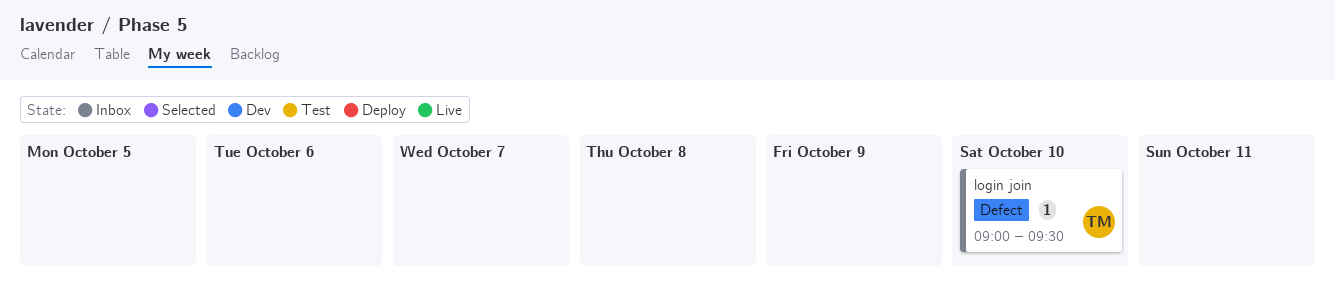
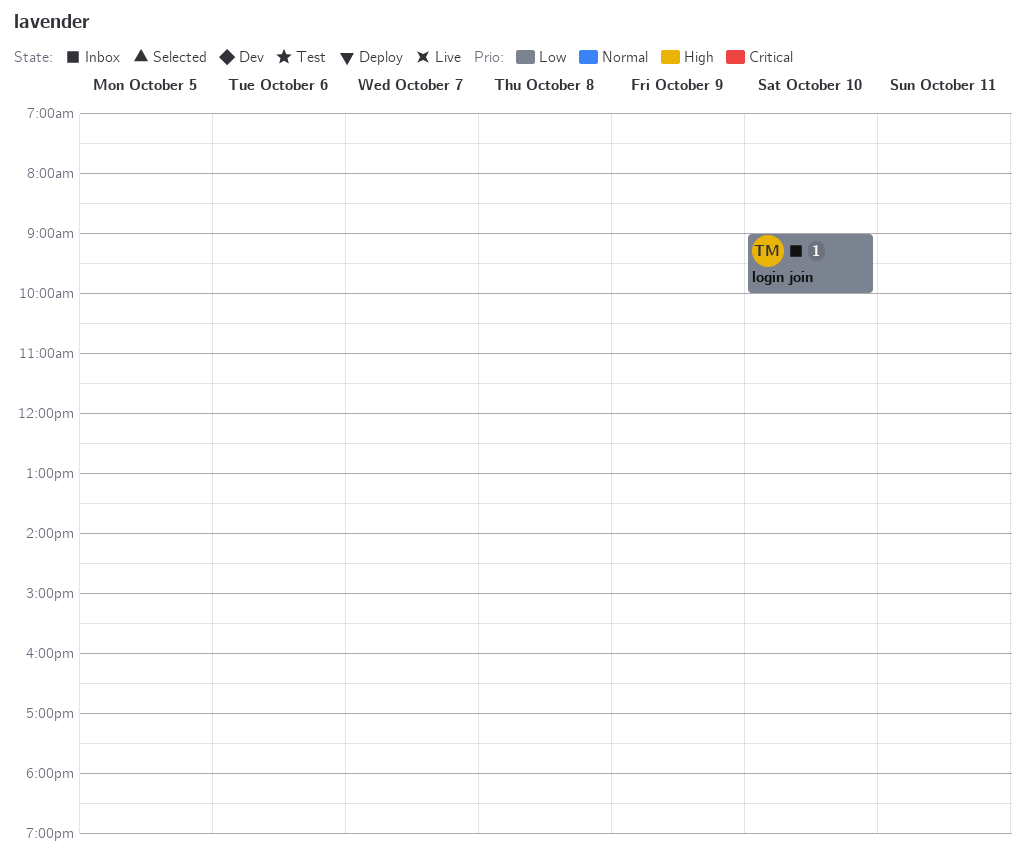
login join, ends: 09:30 -> 10:00

